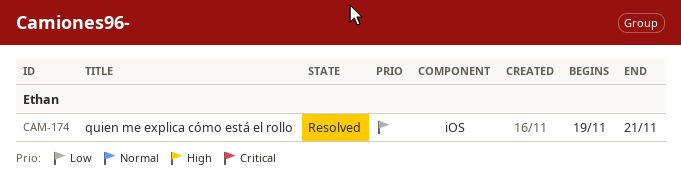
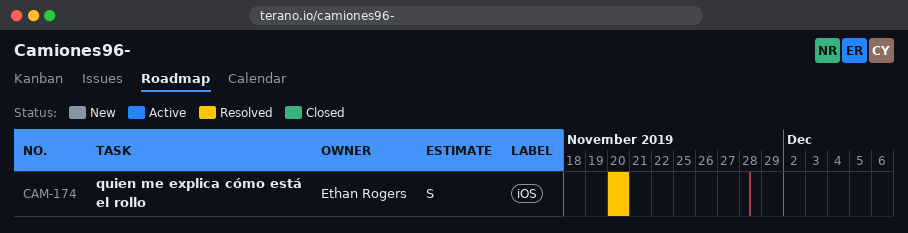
CAM-174, start: Nov 19 -> Nov 20
CAM-174, due: Nov 21 -> Nov 20

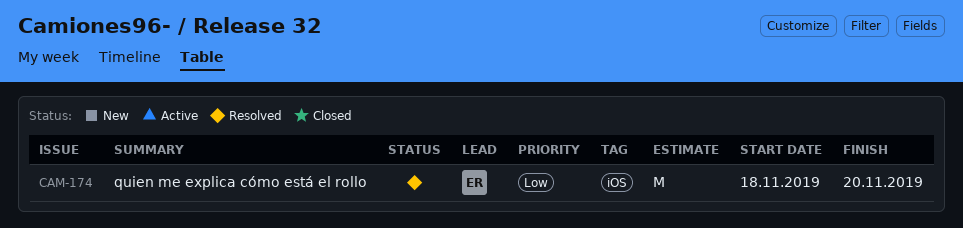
CAM-174, estimate: S -> M
CAM-174, start: Nov 20 -> Nov 18

